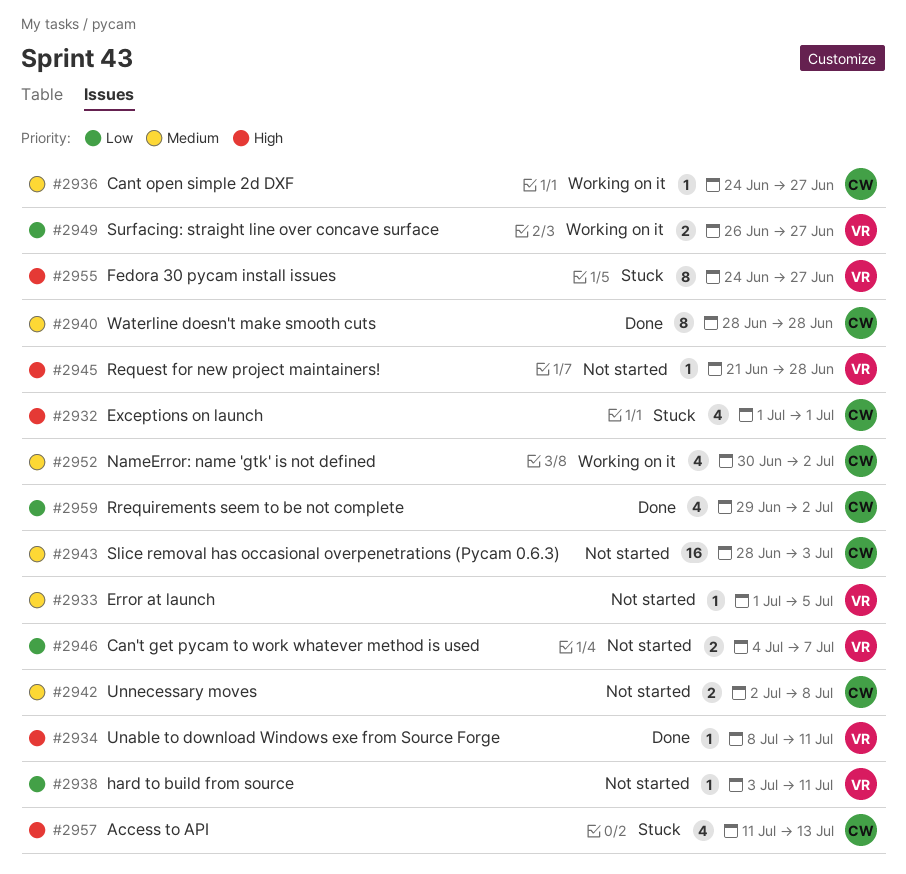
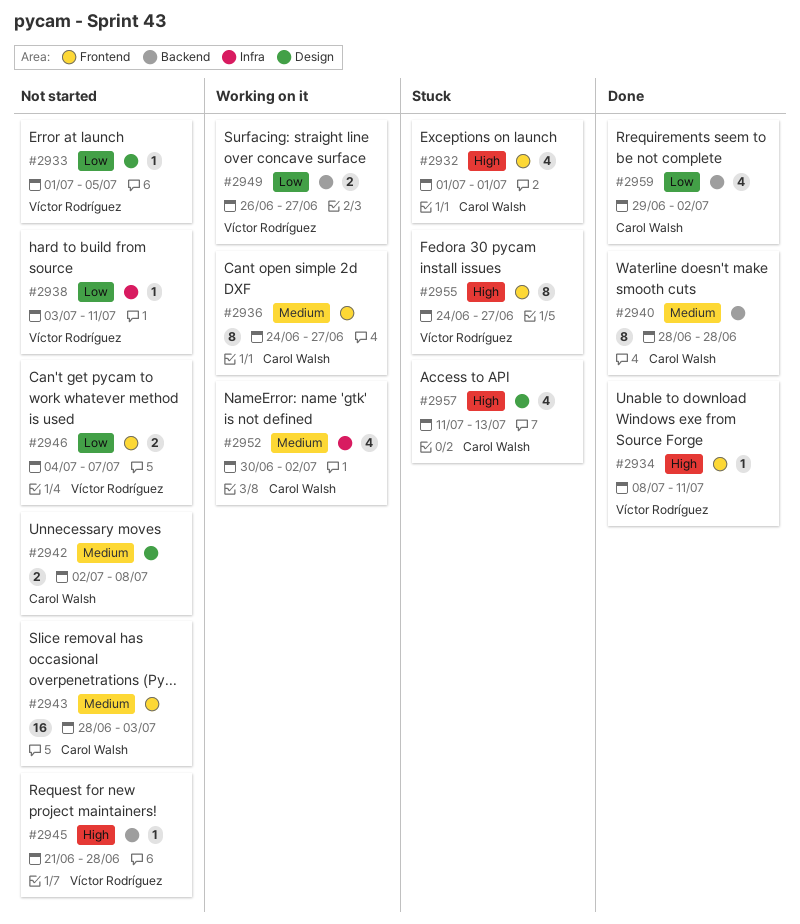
#2933, priority: Medium -> Low
#2936, estimate: 1 -> 8

